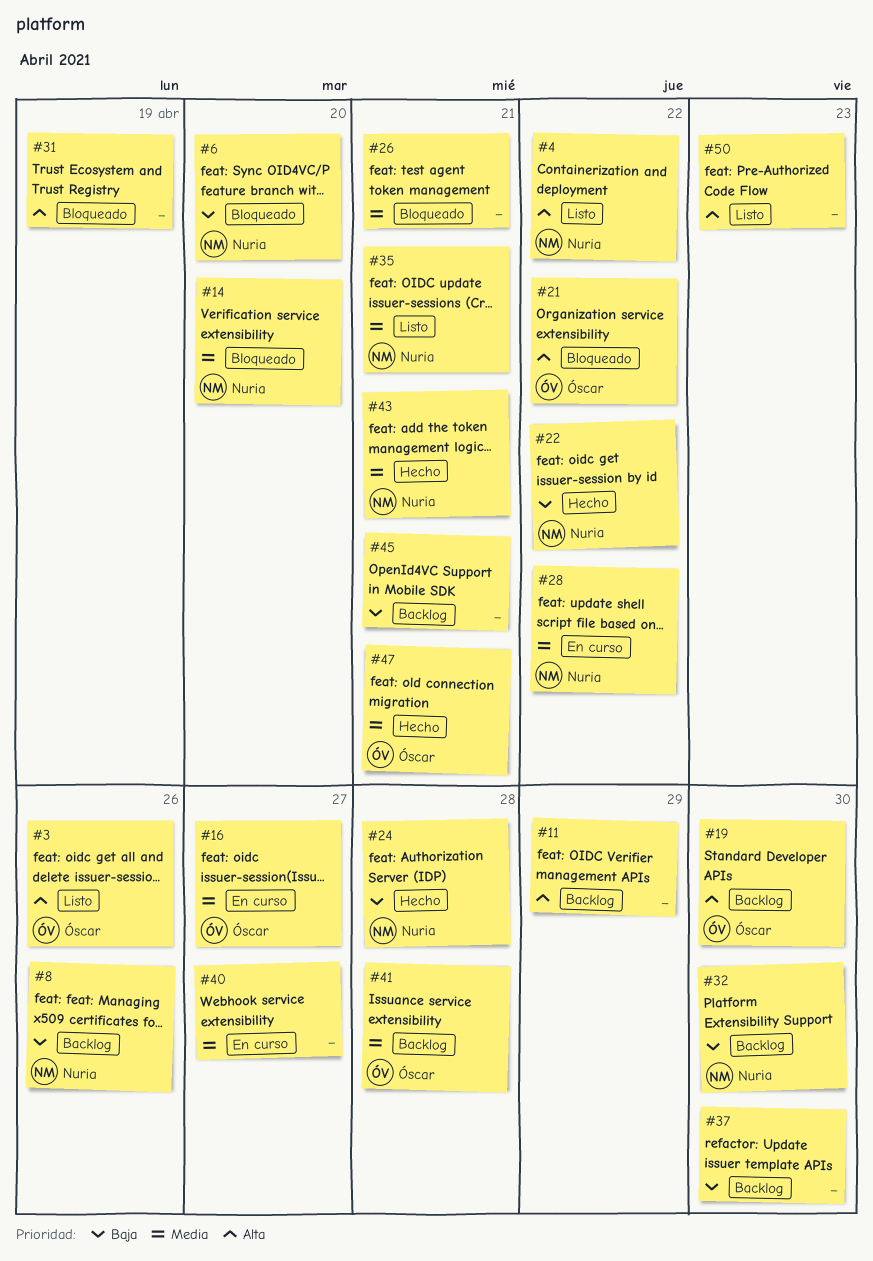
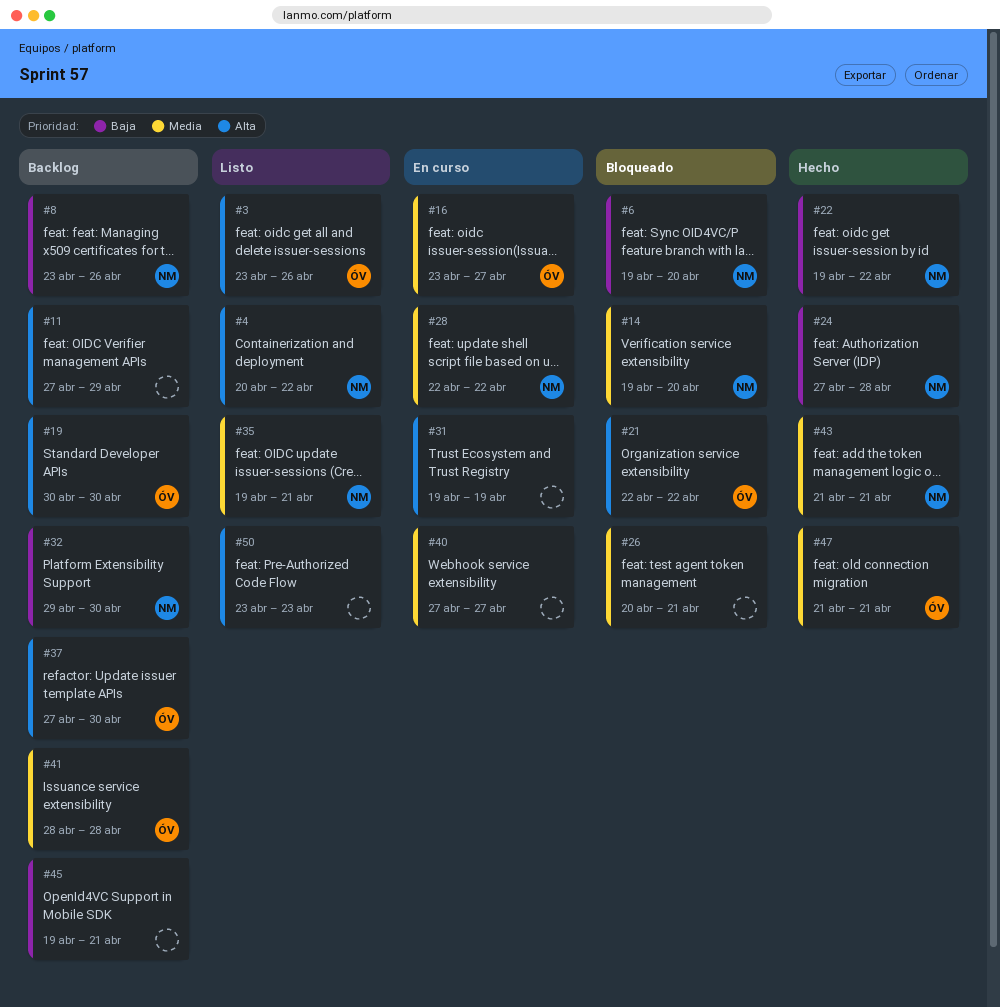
#31, status: Bloqueado -> En curso
#37, owner: none -> Óscar
#37, priority: Baja -> Alta

